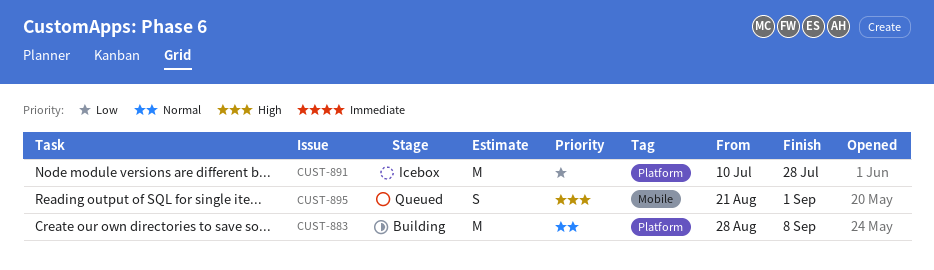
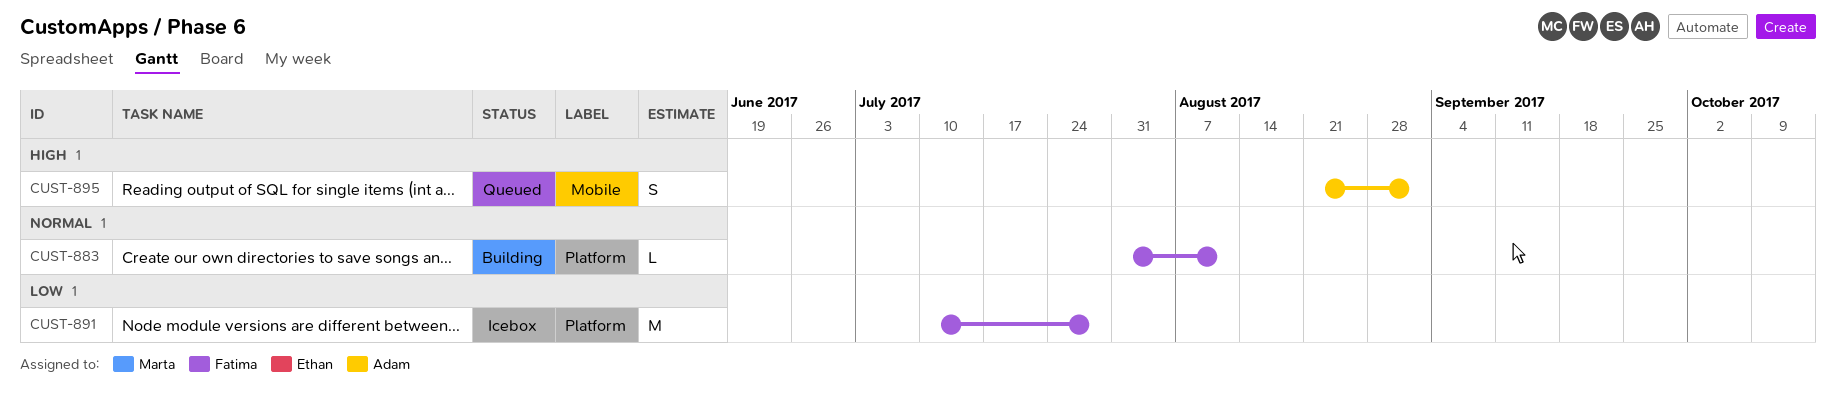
CUST-883, estimate: M -> L
CUST-883, start: Aug 28 -> Jul 31
CUST-883, due: Sep 8 -> Aug 11

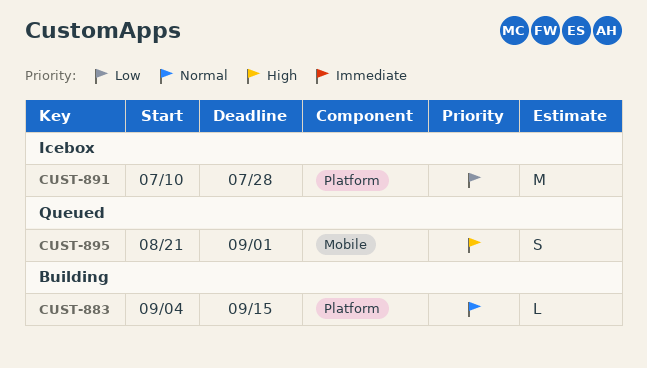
CUST-883, start: Jul 31 -> Sep 4
CUST-883, due: Aug 11 -> Sep 15

